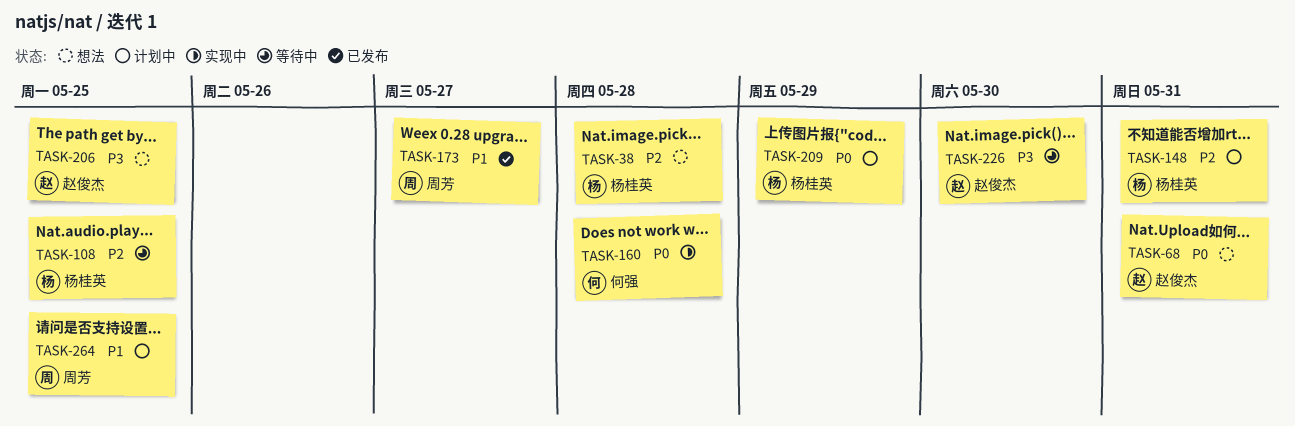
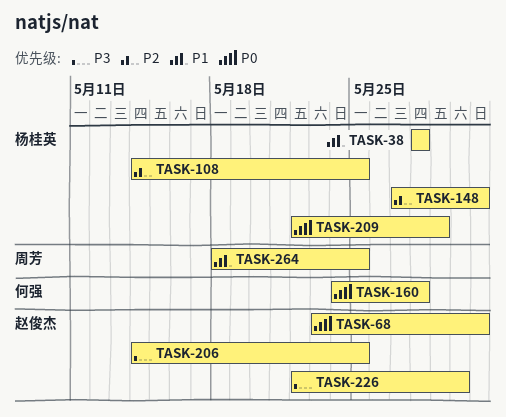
TASK-38, priority: P2 -> P1
TASK-173: present -> none

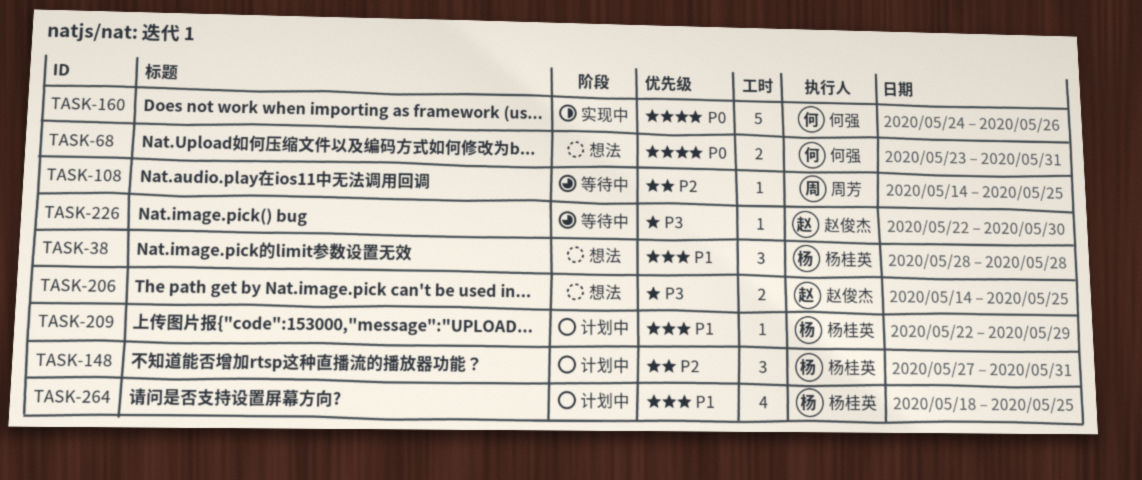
TASK-68, owner: 赵俊杰 -> 何强
TASK-108, owner: 杨桂英 -> 周芳
TASK-160, due: May 28 -> May 26
TASK-209, priority: P0 -> P1
TASK-264, owner: 周芳 -> 杨桂英

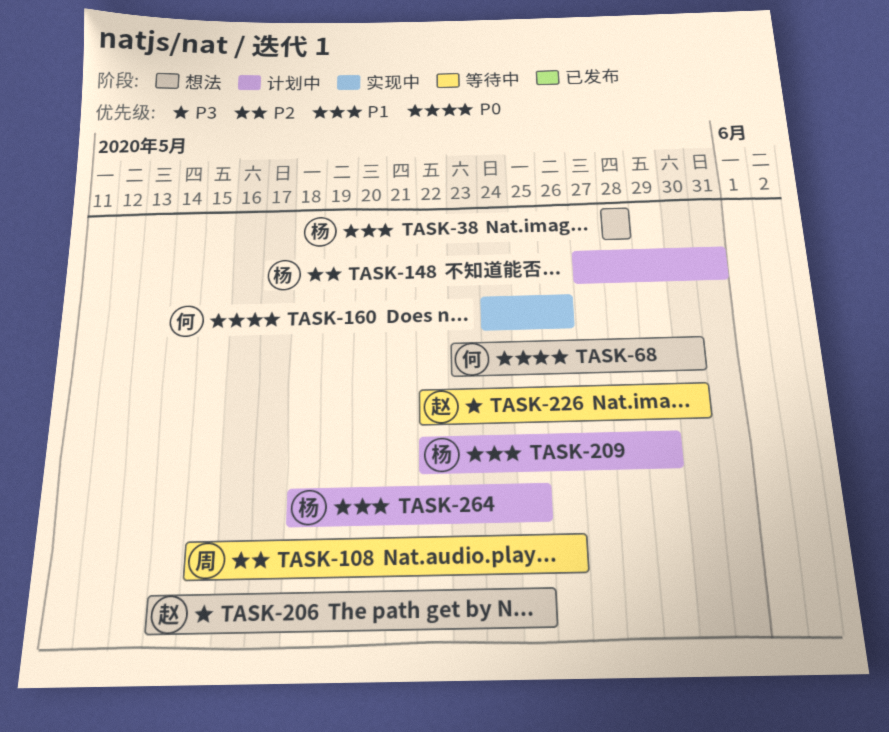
TASK-68, due: May 31 -> May 30
TASK-108, start: May 14 -> May 15
TASK-108, due: May 25 -> May 26

